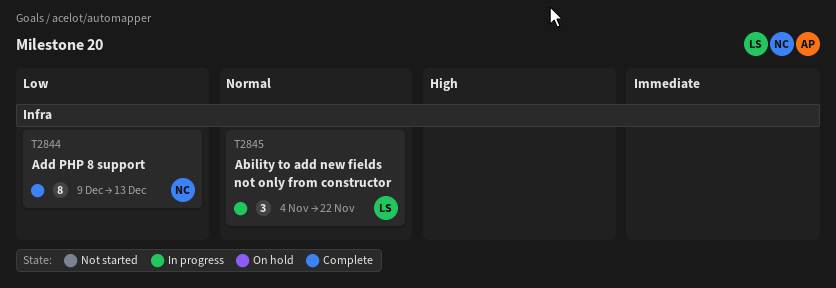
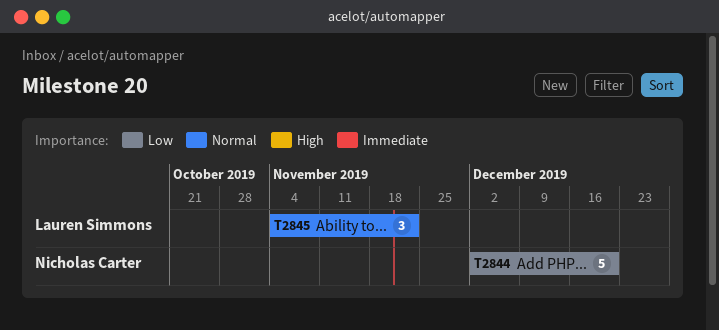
T2844, estimate: 8 -> 5
T2844, start: Dec 9 -> Dec 2
T2844, due: Dec 13 -> Dec 20

